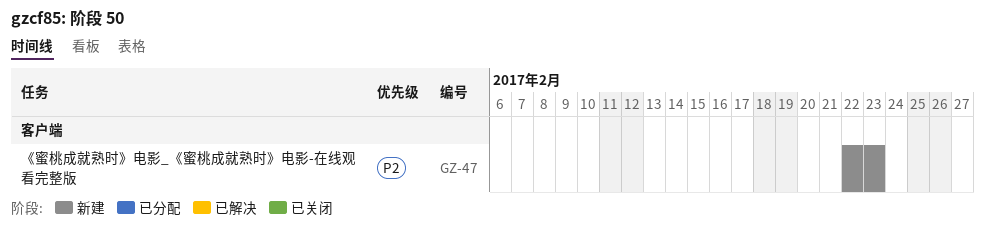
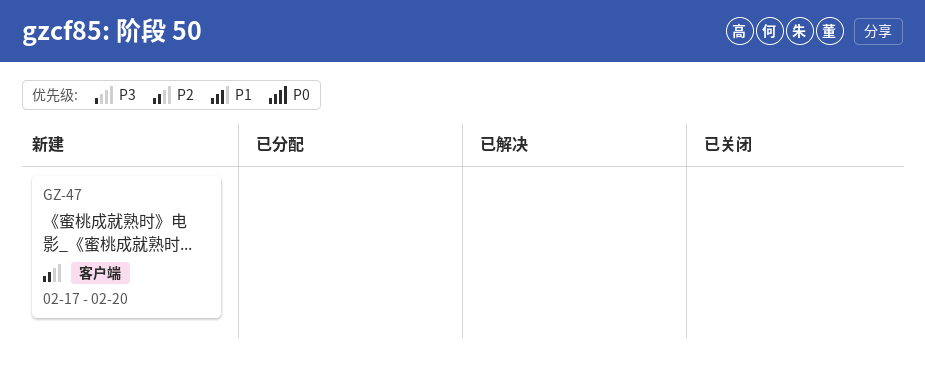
GZ-47, start: Feb 22 -> Feb 17
GZ-47, due: Feb 23 -> Feb 20

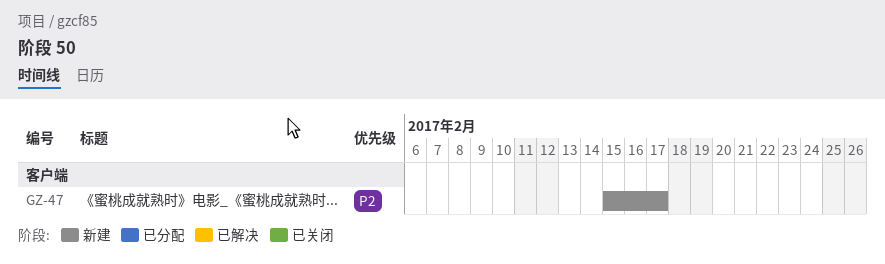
GZ-47, start: Feb 17 -> Feb 15
GZ-47, due: Feb 20 -> Feb 17

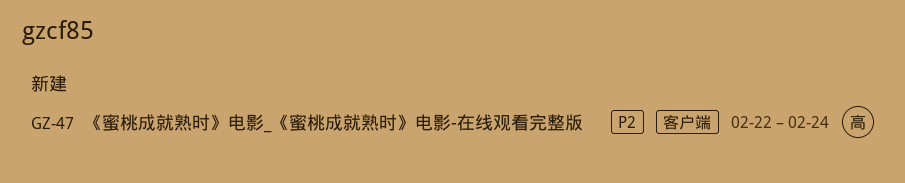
GZ-47, start: Feb 15 -> Feb 22
GZ-47, due: Feb 17 -> Feb 24

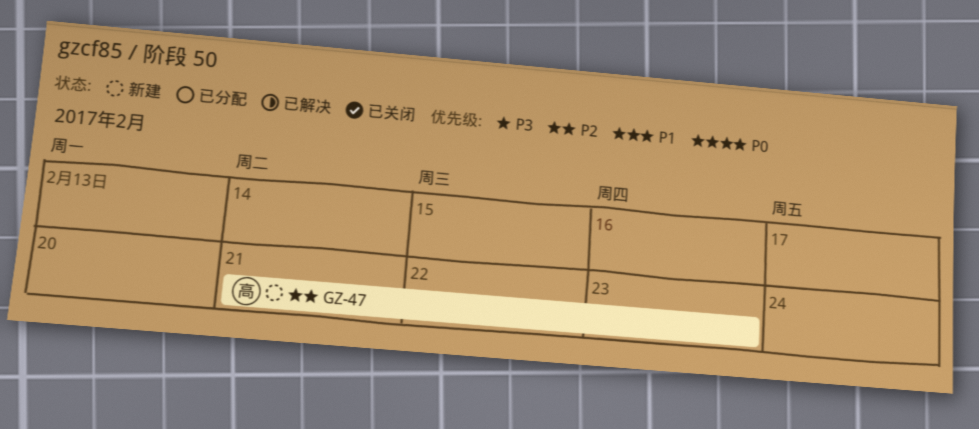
GZ-47, start: Feb 22 -> Feb 21
GZ-47, due: Feb 24 -> Feb 23

